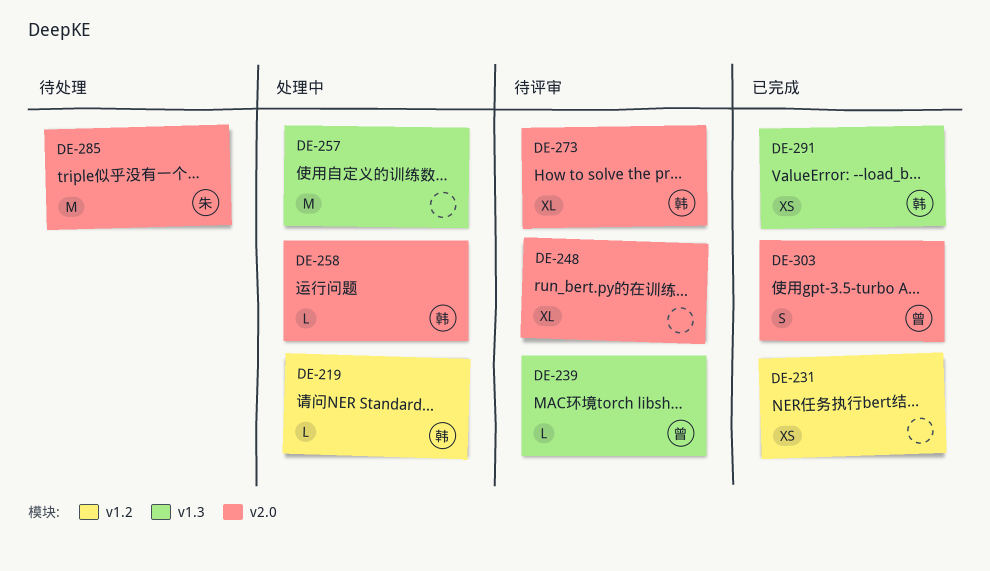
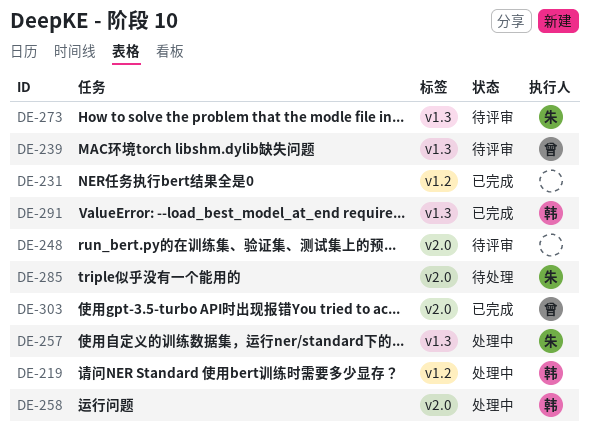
DE-257, owner: none -> 朱
DE-273, owner: 韩 -> 朱
DE-273, label: v2.0 -> v1.3

